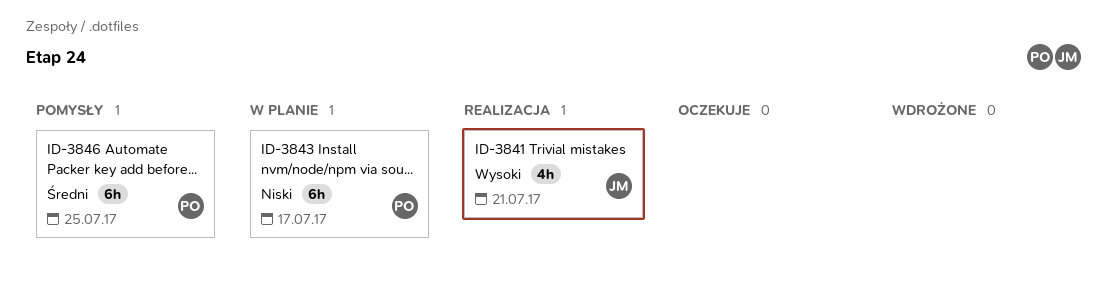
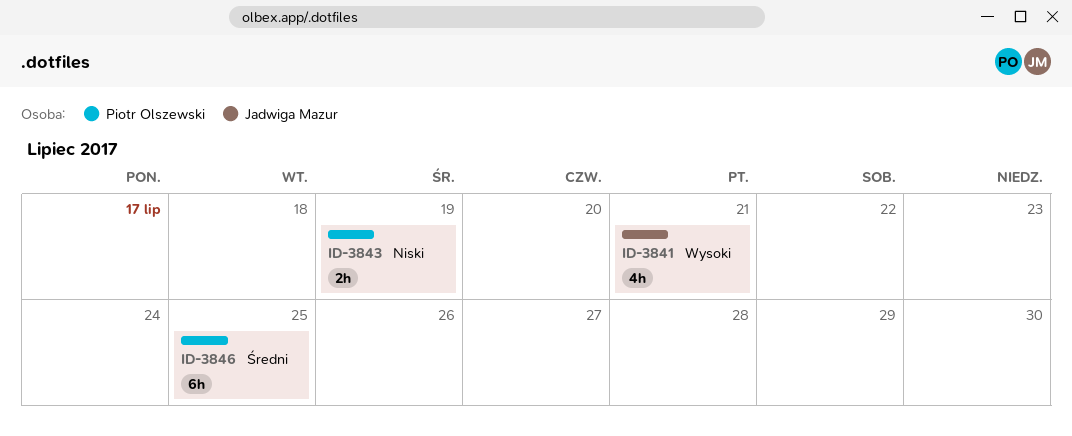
ID-3843, estimate: 6h -> 2h
ID-3843, due: Jul 17 -> Jul 19

